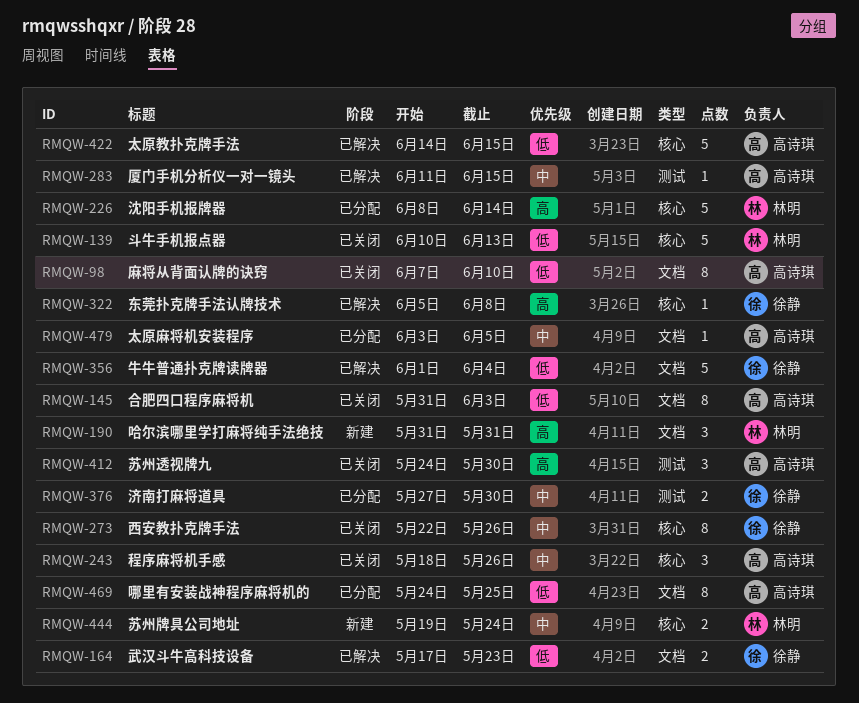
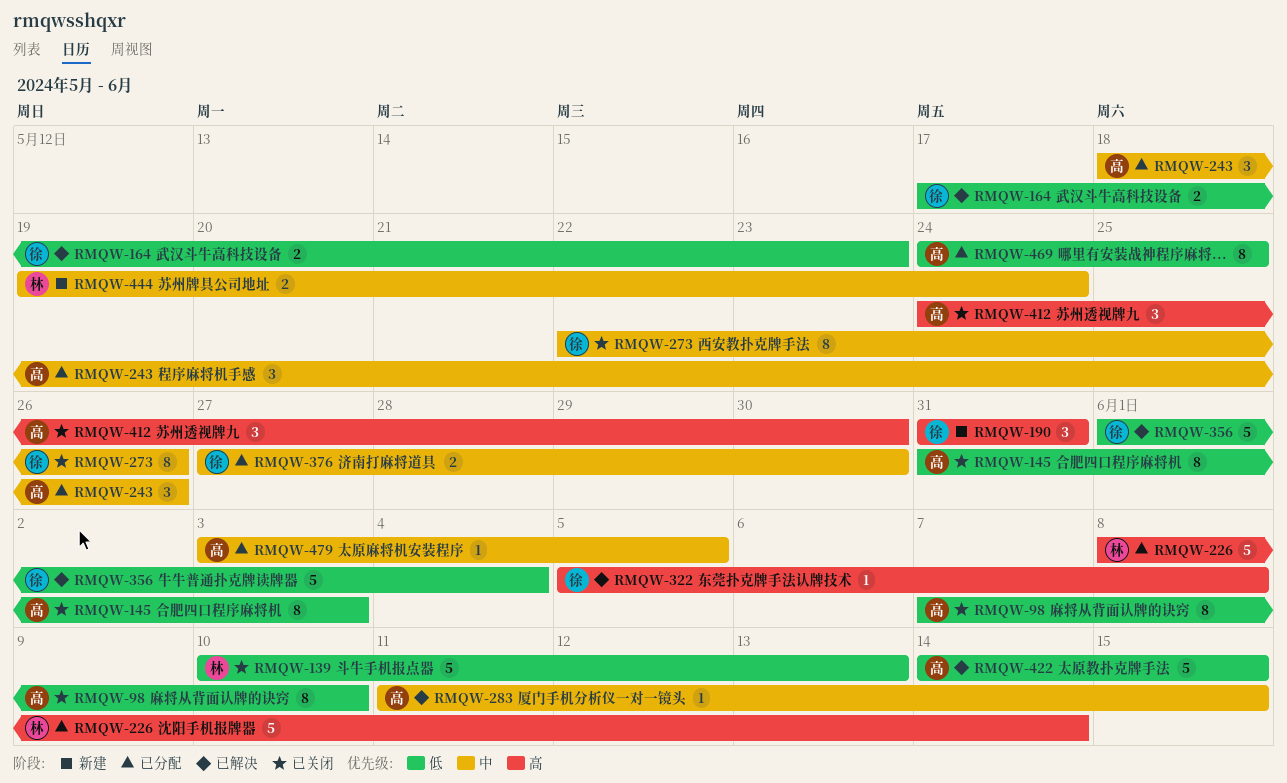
RMQW-190, owner: 林明 -> 徐静
RMQW-243, status: 已关闭 -> 已分配

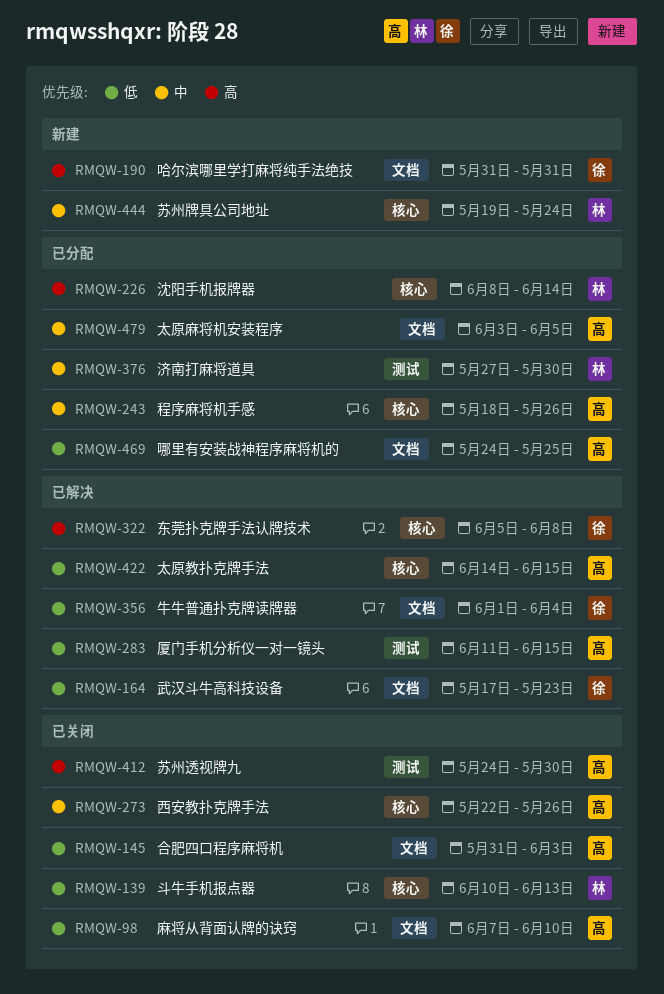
RMQW-273, owner: 徐 -> 高
RMQW-283, priority: 中 -> 低
RMQW-376, owner: 徐 -> 林

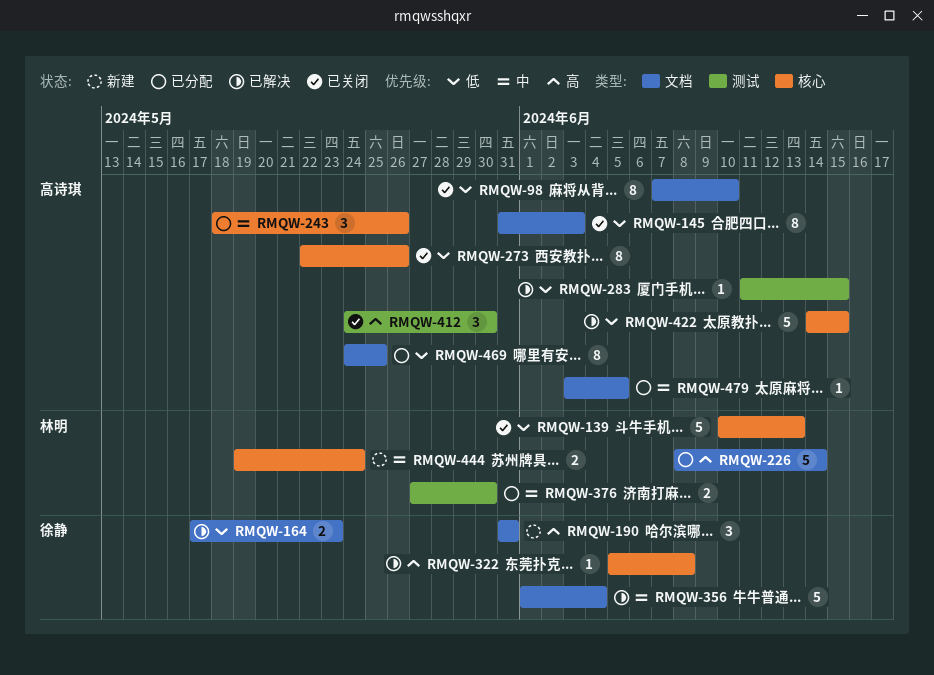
RMQW-226, label: 核心 -> 文档
RMQW-273, priority: 中 -> 低
RMQW-356, priority: 低 -> 中

